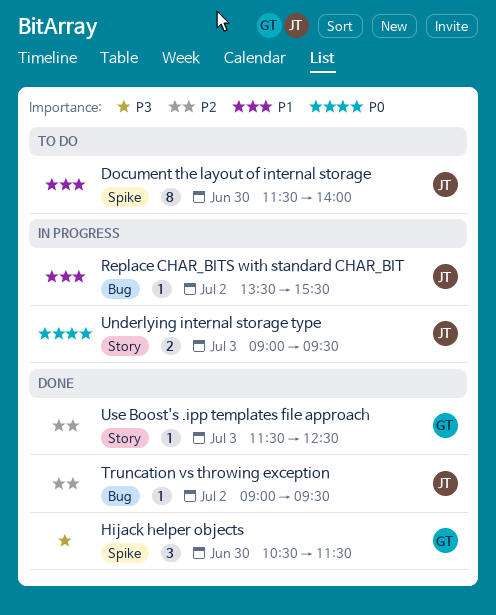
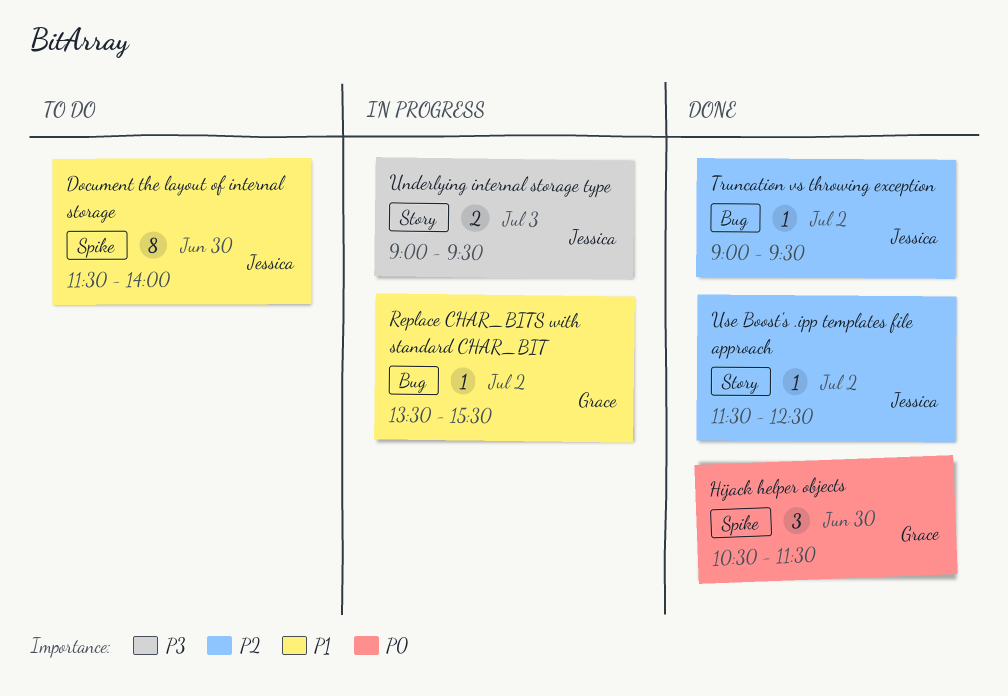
Hijack helper objects, priority: P3 -> P0
Replace CHAR_BITS with standard CHAR_BIT, owner: Jessica -> Grace
Underlying internal storage type, priority: P0 -> P3
Use Boost's .ipp templates file approach, owner: Grace -> Jessica
Use Boost's .ipp templates file approach, day: Jul 3 -> Jul 2

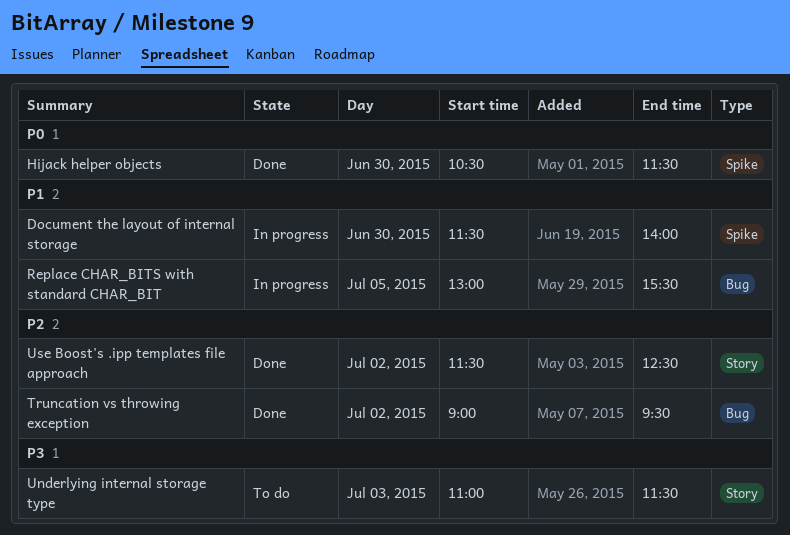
Document the layout of internal storage, status: To do -> In progress
Replace CHAR_BITS with standard CHAR_BIT, day: Jul 2 -> Jul 5
Replace CHAR_BITS with standard CHAR_BIT, begins: 13:30 -> 13:00
Underlying internal storage type, status: In progress -> To do
Underlying internal storage type, begins: 09:00 -> 11:00
Underlying internal storage type, ends: 09:30 -> 11:30

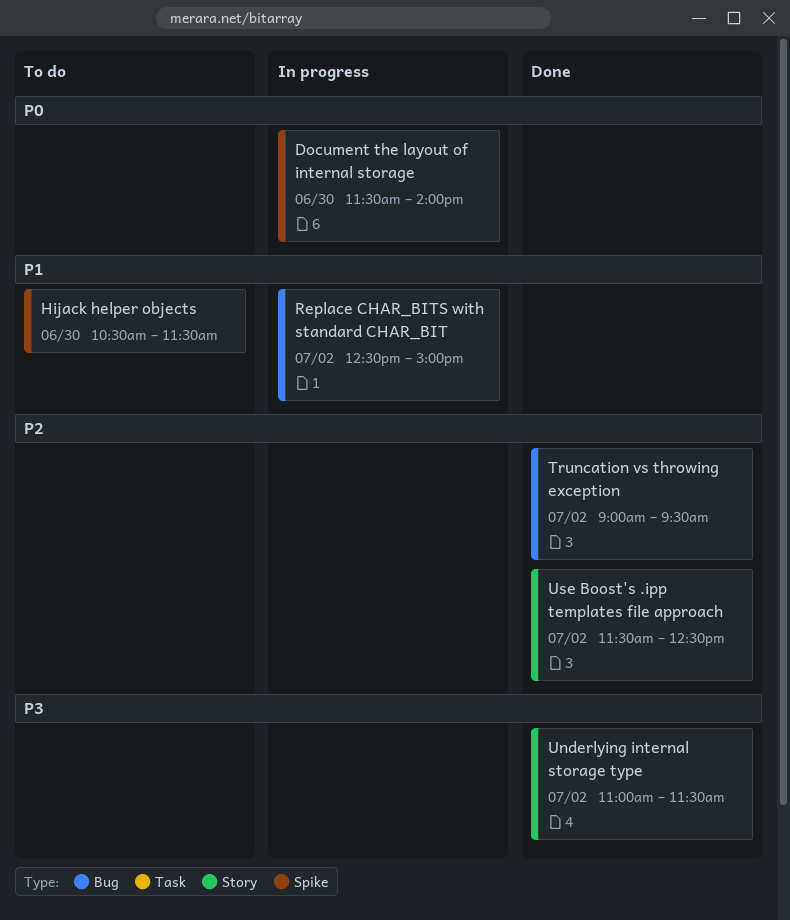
Document the layout of internal storage, priority: P1 -> P0
Hijack helper objects, status: Done -> To do
Hijack helper objects, priority: P0 -> P1
Replace CHAR_BITS with standard CHAR_BIT, day: Jul 5 -> Jul 2
Replace CHAR_BITS with standard CHAR_BIT, begins: 13:00 -> 12:30
Replace CHAR_BITS with standard CHAR_BIT, ends: 15:30 -> 15:00
Underlying internal storage type, status: To do -> Done
Underlying internal storage type, day: Jul 3 -> Jul 2

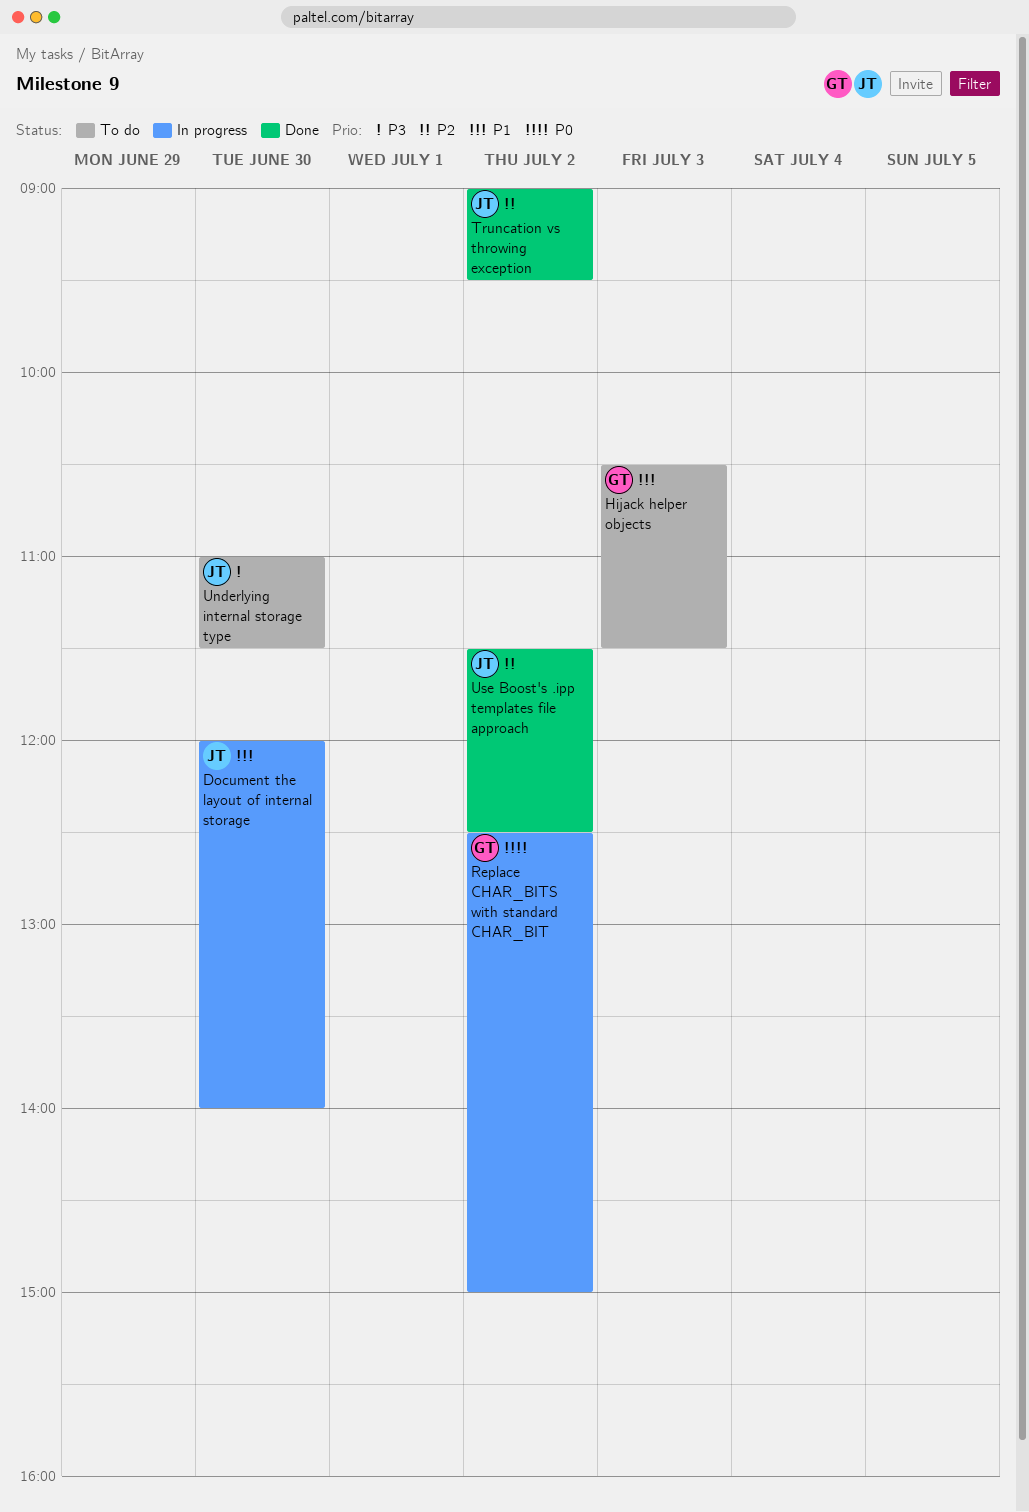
Document the layout of internal storage, priority: P0 -> P1
Document the layout of internal storage, begins: 11:30 -> 12:00
Hijack helper objects, day: Jun 30 -> Jul 3
Replace CHAR_BITS with standard CHAR_BIT, priority: P1 -> P0
Underlying internal storage type, status: Done -> To do
Underlying internal storage type, day: Jul 2 -> Jun 30

